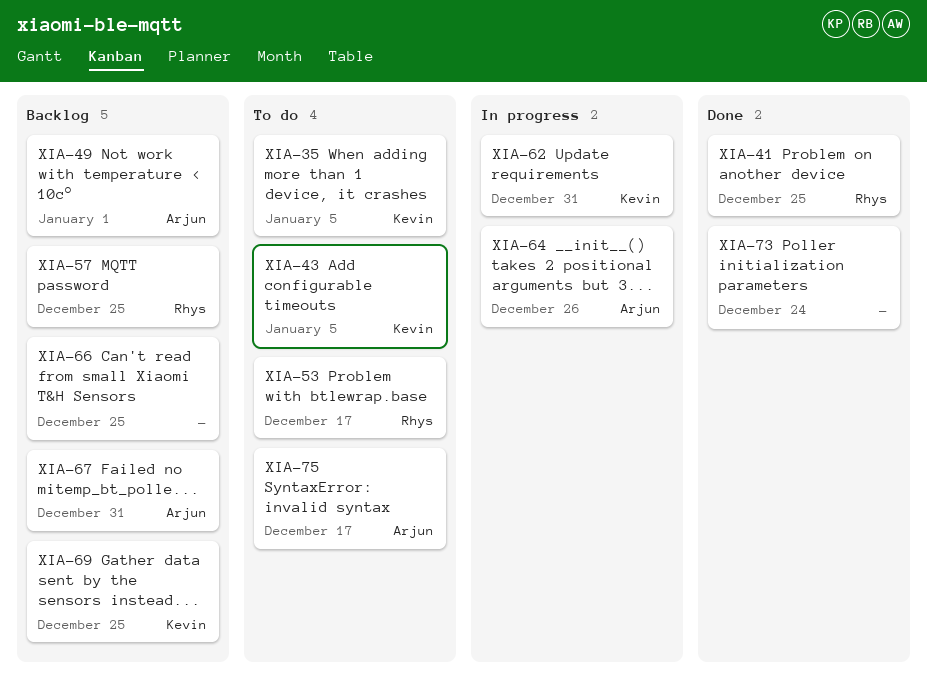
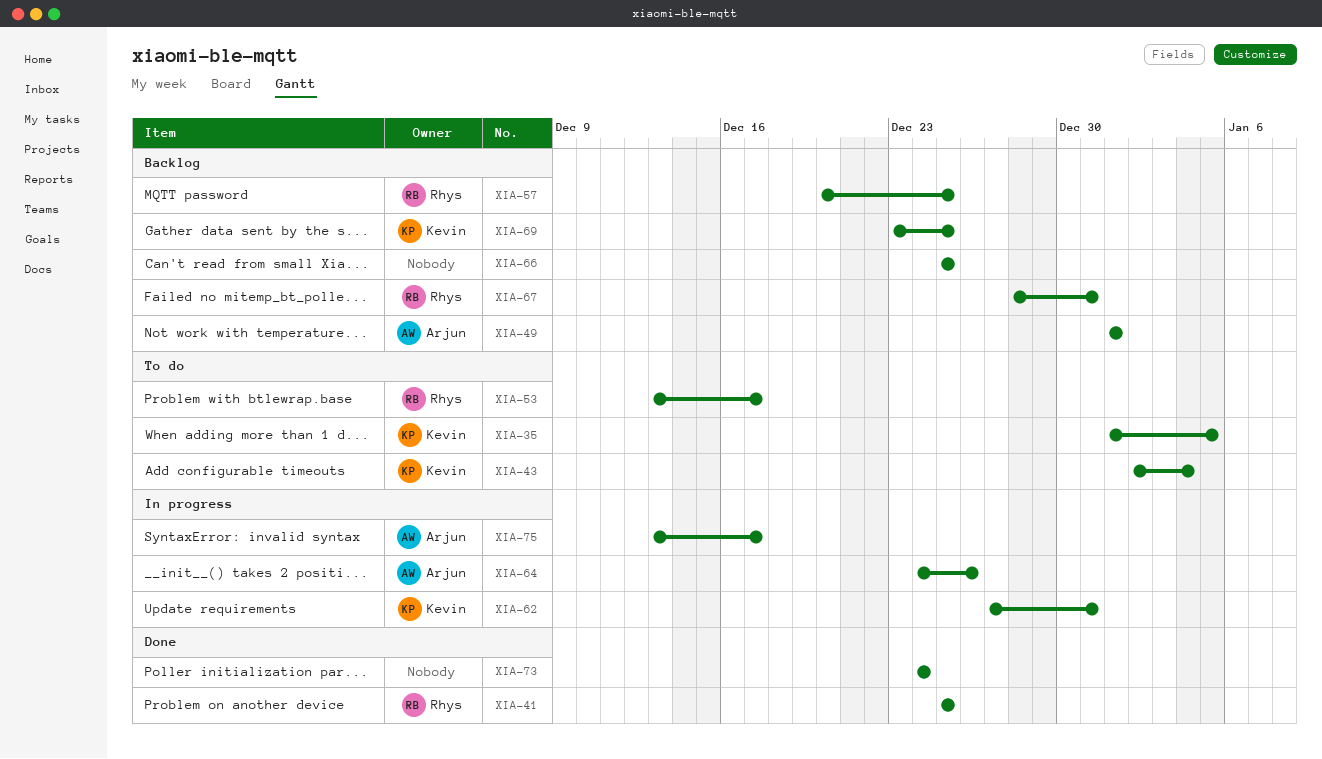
XIA-43, due: Jan 5 -> Jan 4
XIA-67, owner: Arjun -> Rhys
XIA-75, status: To do -> In progress

